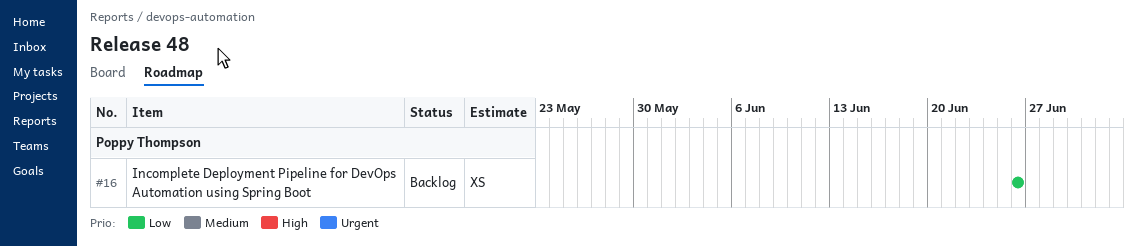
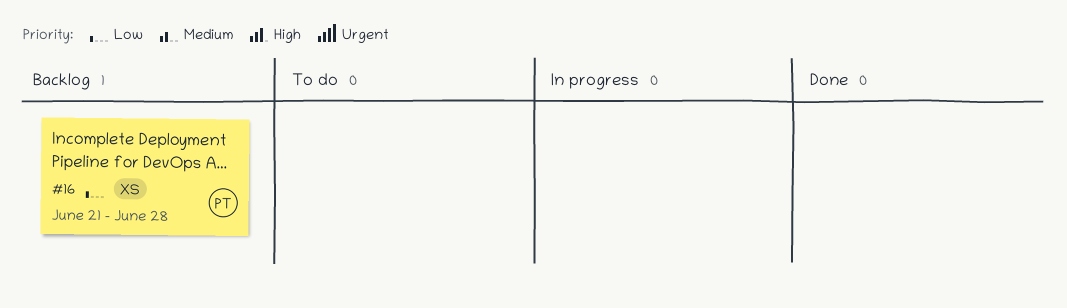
#16, start: Jun 26 -> Jun 21
#16, due: Jun 26 -> Jun 28

